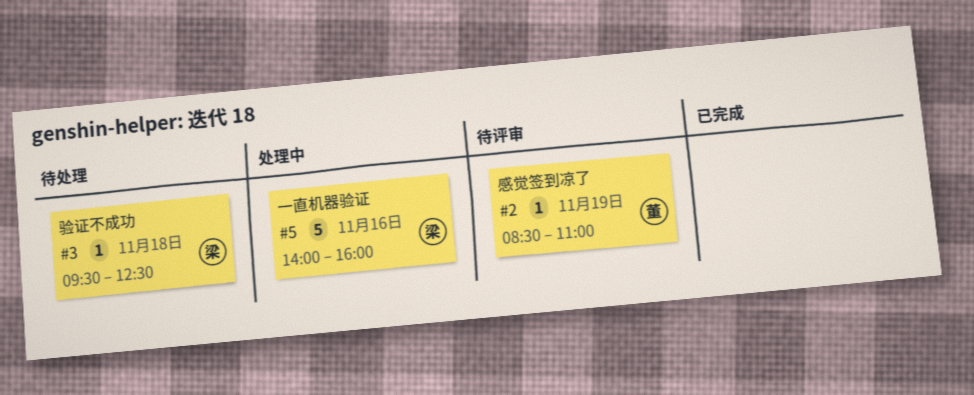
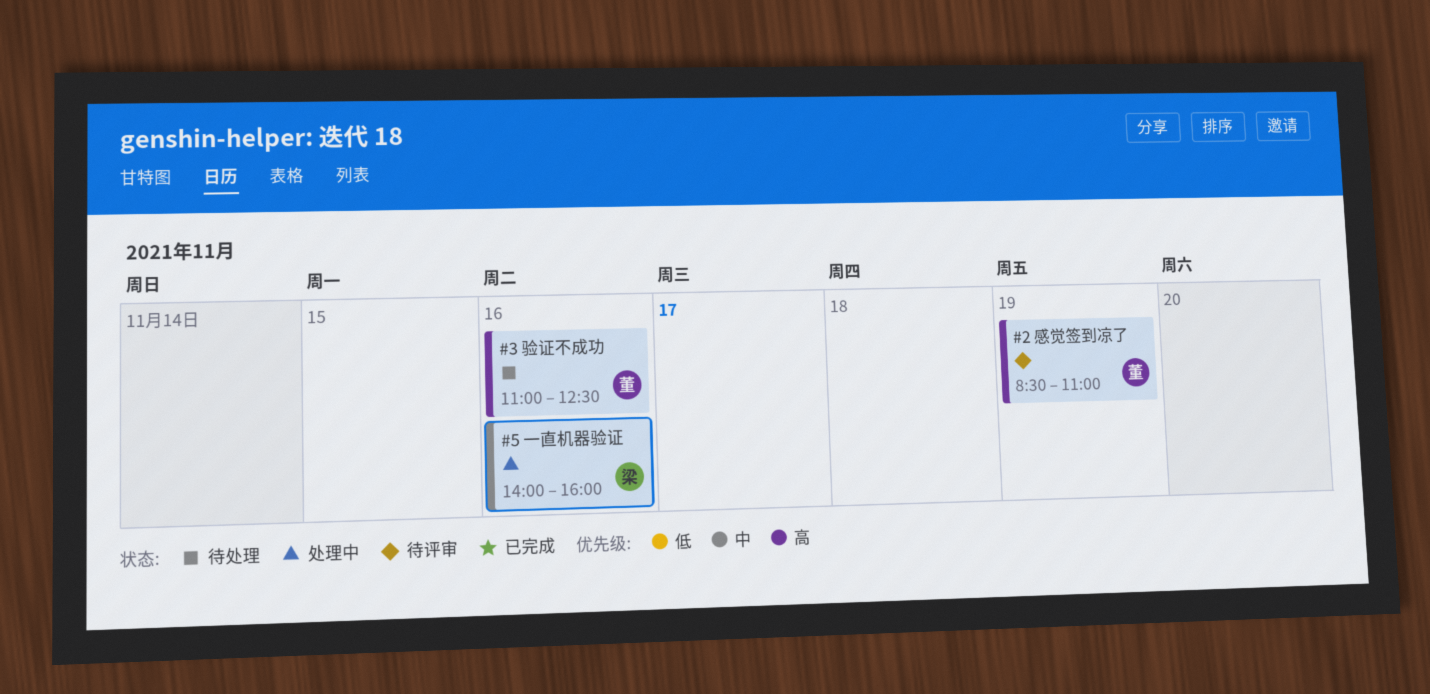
#3, owner: 梁 -> 董
#3, day: Nov 18 -> Nov 16
#3, begins: 09:30 -> 11:00

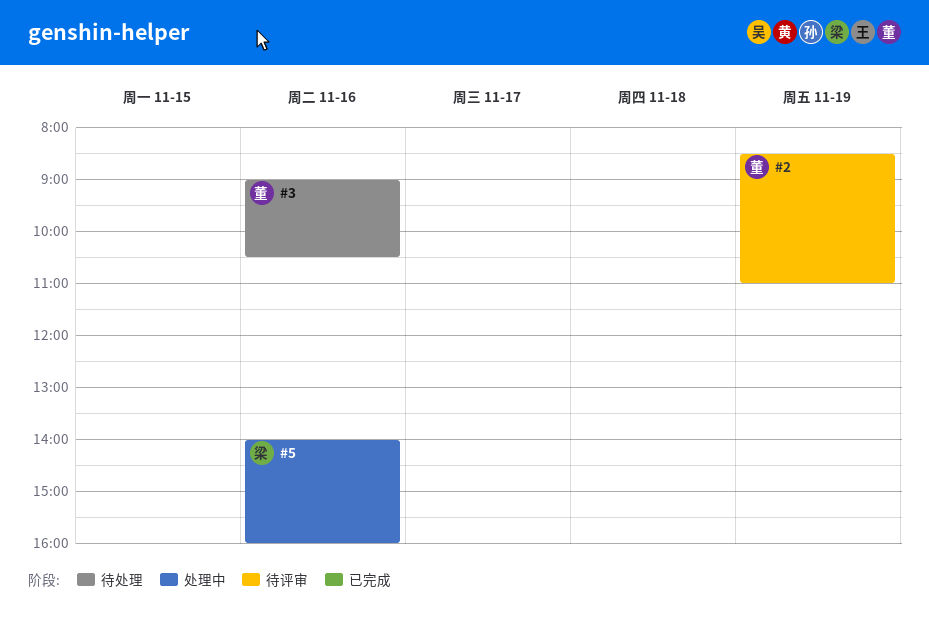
#3, begins: 11:00 -> 09:00
#3, ends: 12:30 -> 10:30

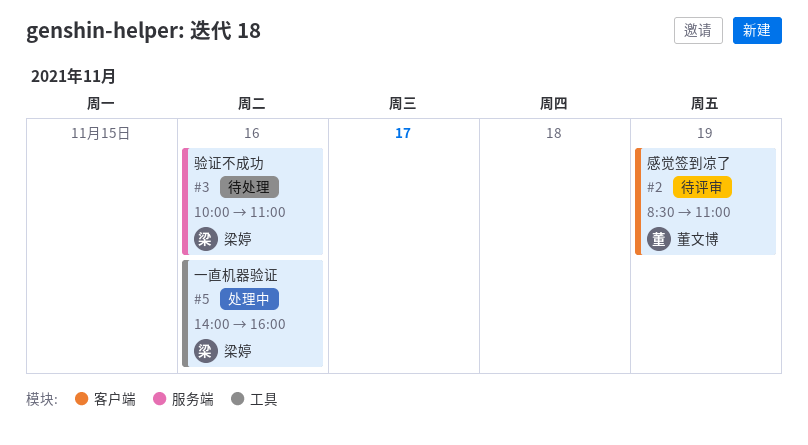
#3, owner: 董文博 -> 梁婷
#3, begins: 09:00 -> 10:00
#3, ends: 10:30 -> 11:00

